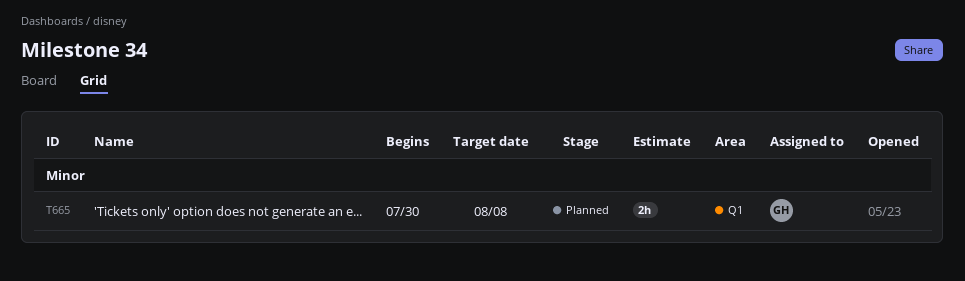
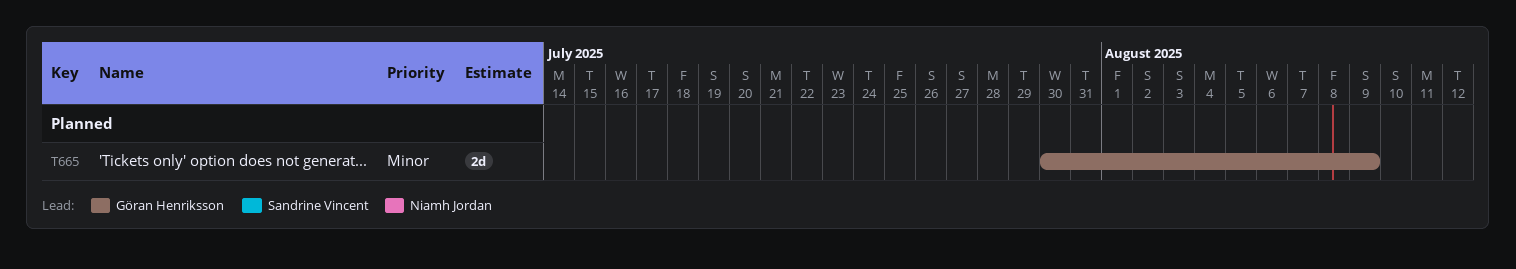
T665, estimate: 2h -> 2d
T665, due: Aug 8 -> Aug 9

